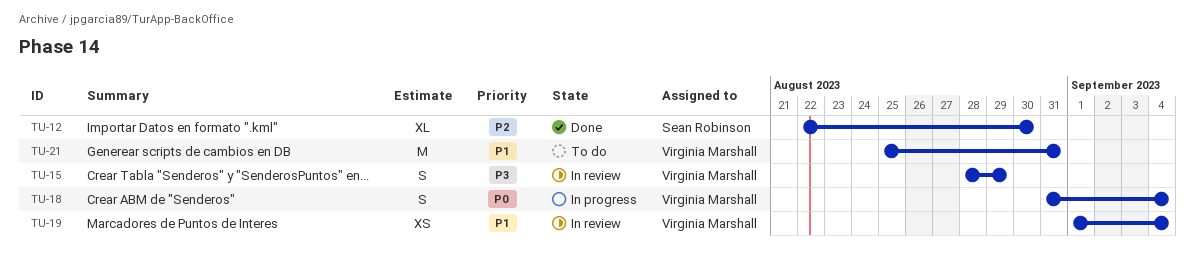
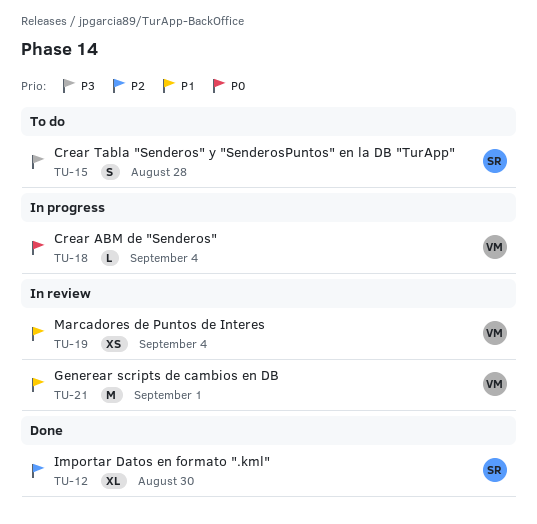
TU-15, status: In review -> To do
TU-15, owner: Virginia Marshall -> Sean Robinson
TU-15, due: Aug 29 -> Aug 28
TU-18, estimate: S -> L
TU-21, status: To do -> In review
TU-21, due: Aug 31 -> Sep 1

